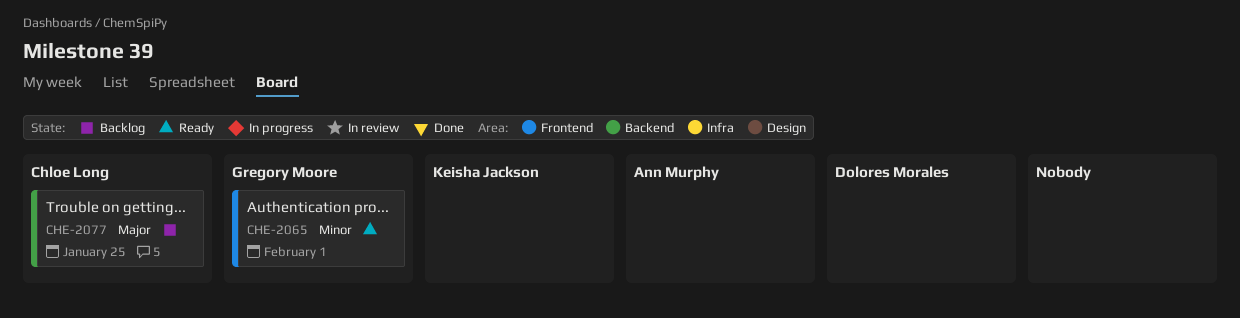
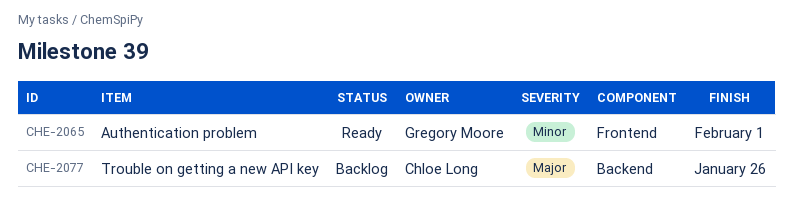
CHE-2077, due: Jan 25 -> Jan 26

